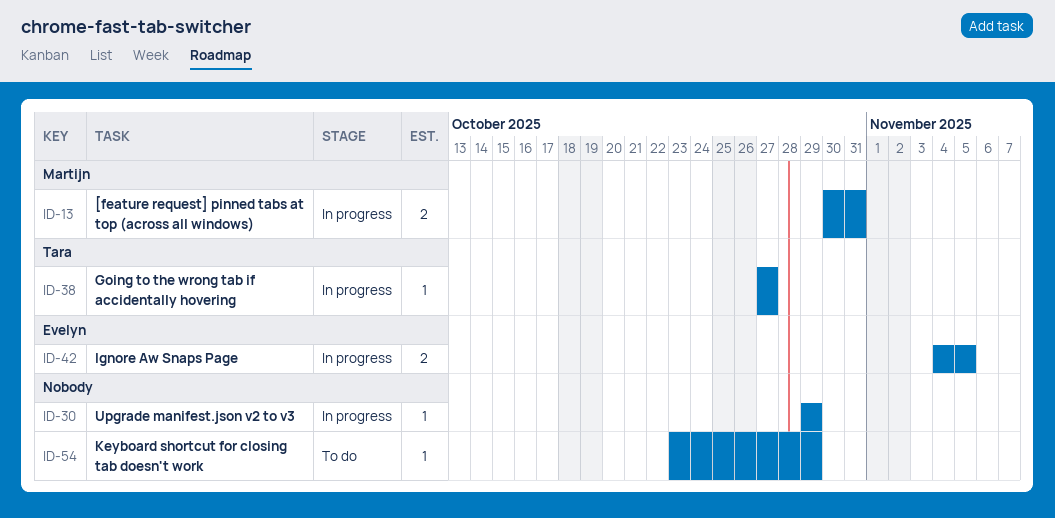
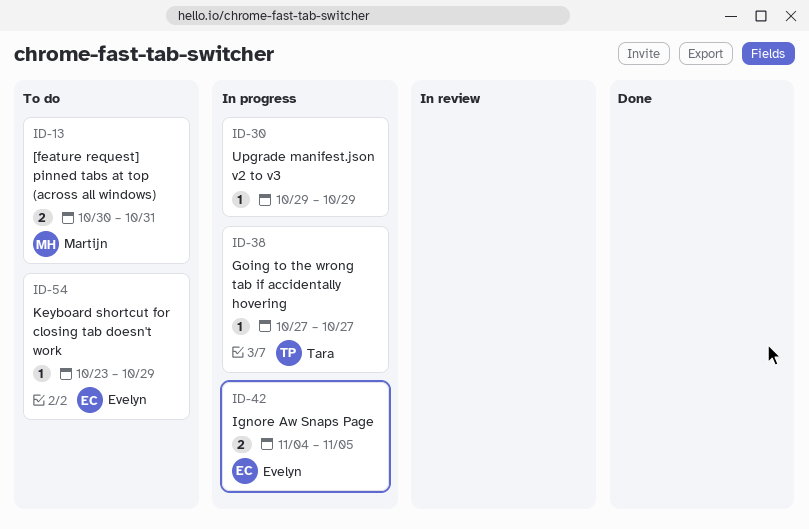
ID-13, status: In progress -> To do
ID-54, owner: none -> Evelyn

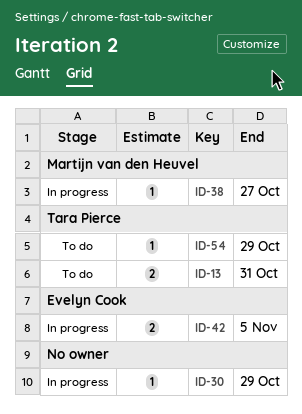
ID-13, owner: Martijn van den Heuvel -> Tara Pierce
ID-38, owner: Tara Pierce -> Martijn van den Heuvel
ID-54, owner: Evelyn Cook -> Tara Pierce

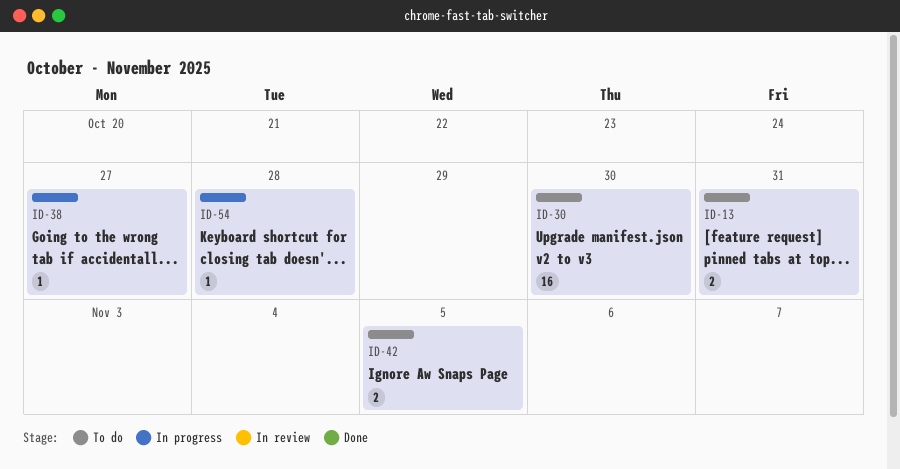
ID-30, status: In progress -> To do
ID-30, estimate: 1 -> 16
ID-30, due: Oct 29 -> Oct 30
ID-42, status: In progress -> To do
ID-54, status: To do -> In progress
ID-54, due: Oct 29 -> Oct 28

